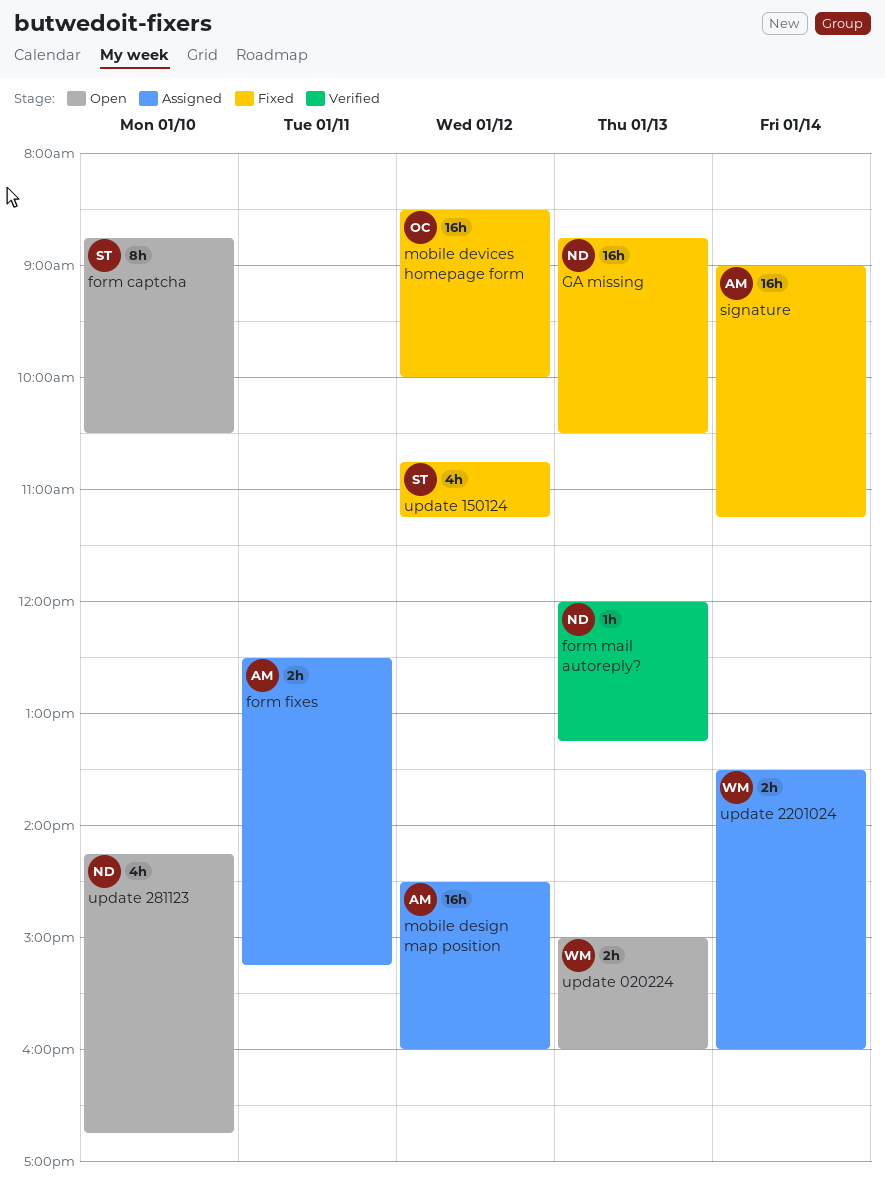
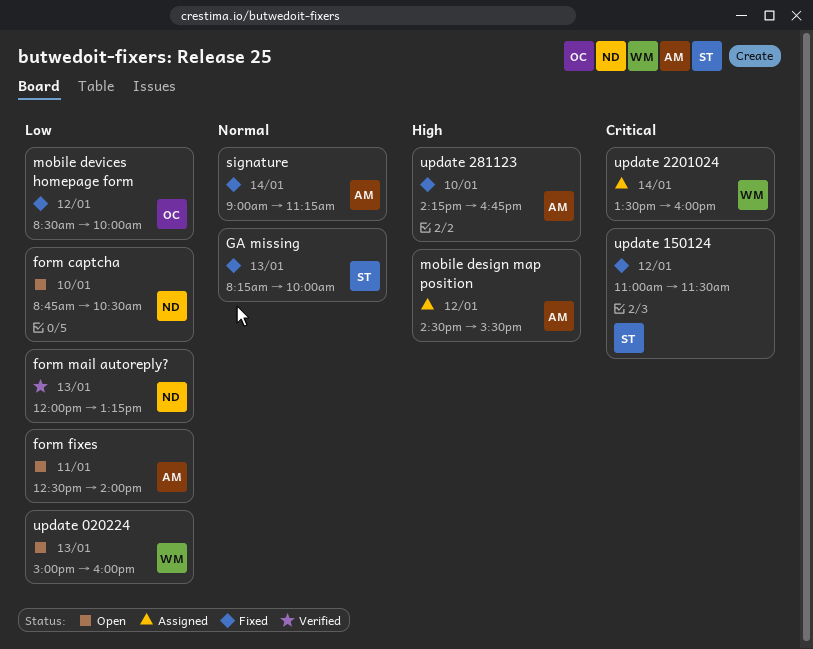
form captcha, owner: ST -> ND
form fixes, status: Assigned -> Open
form fixes, ends: 15:15 -> 14:00
GA missing, owner: ND -> ST
GA missing, begins: 08:45 -> 08:15
GA missing, ends: 10:30 -> 10:00
mobile design map position, ends: 16:00 -> 15:30
update 150124, begins: 10:45 -> 11:00
update 150124, ends: 11:15 -> 11:30
update 281123, status: Open -> Fixed
update 281123, owner: ND -> AM

